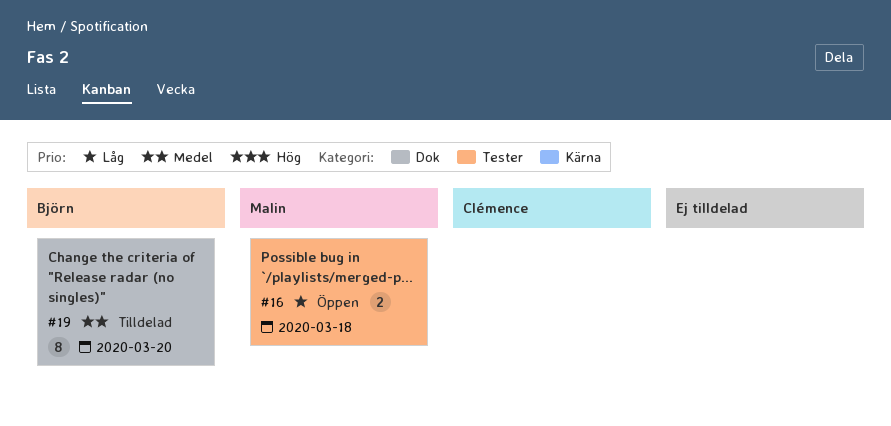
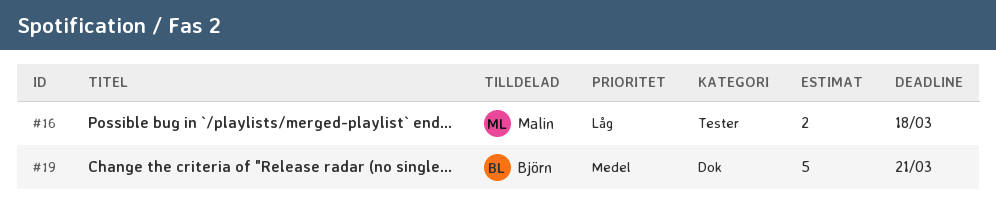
#19, estimate: 8 -> 5
#19, due: Mar 20 -> Mar 21

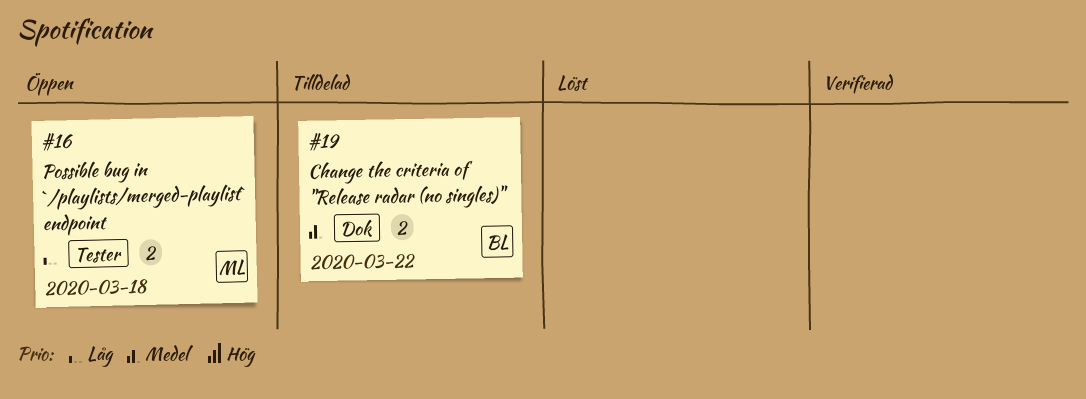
#19, estimate: 5 -> 2
#19, due: Mar 21 -> Mar 22

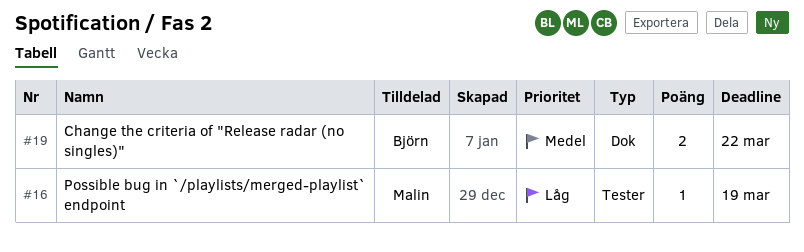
#16, estimate: 2 -> 1
#16, due: Mar 18 -> Mar 19

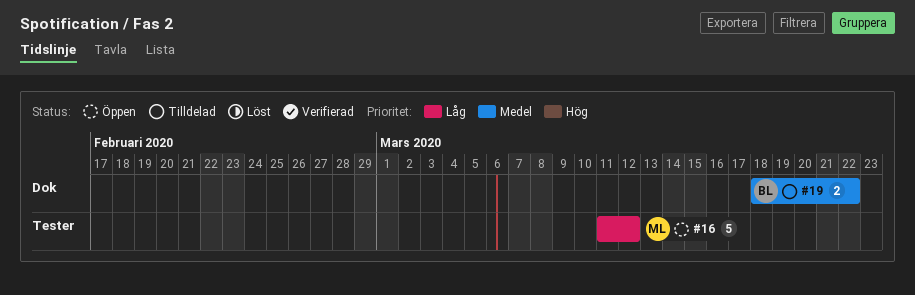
#16, estimate: 1 -> 5
#16, due: Mar 19 -> Mar 12

